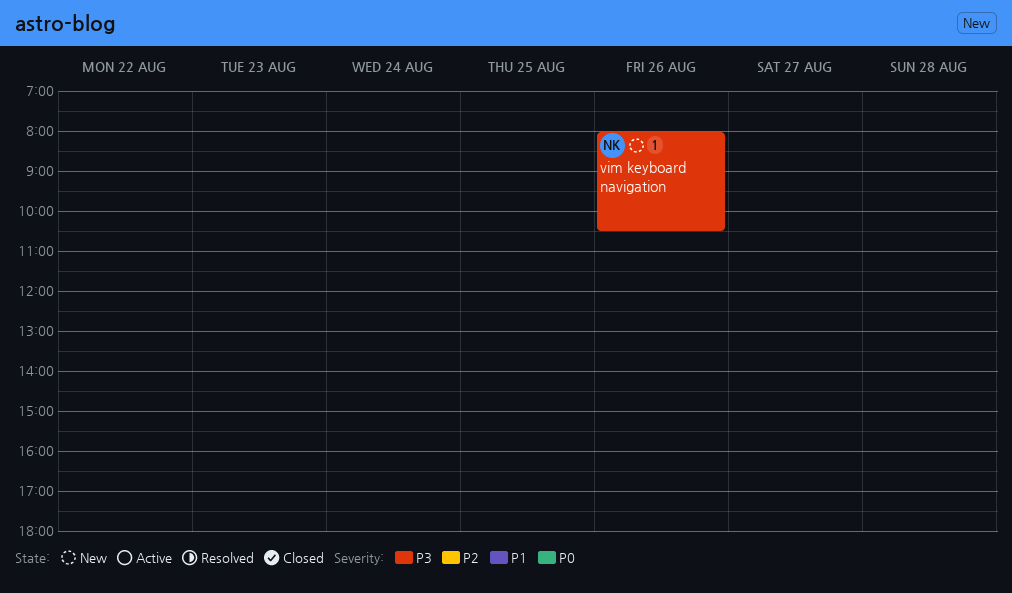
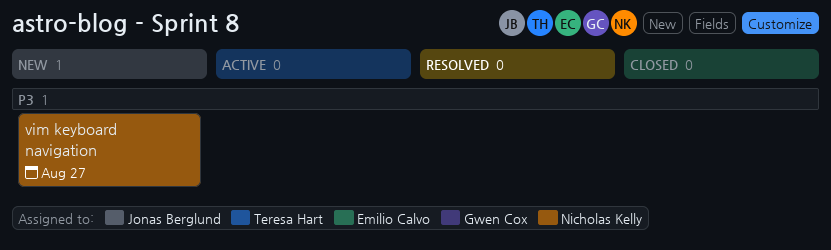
vim keyboard navigation, day: Aug 26 -> Aug 27

